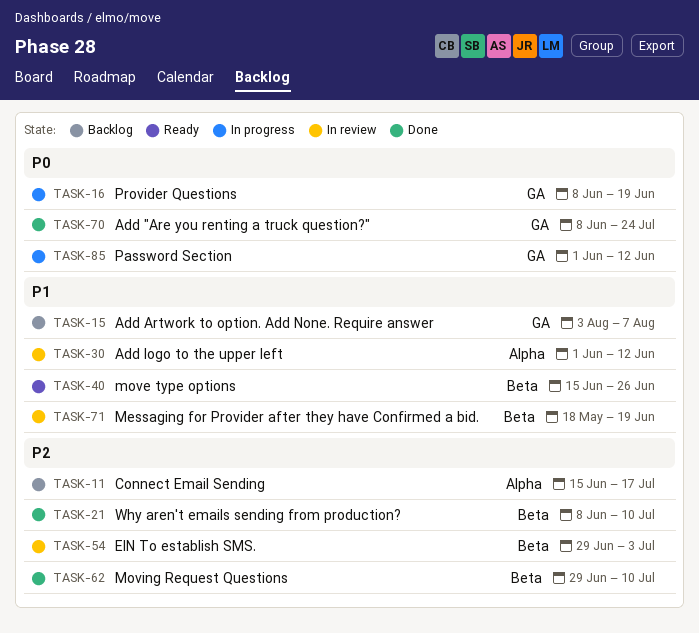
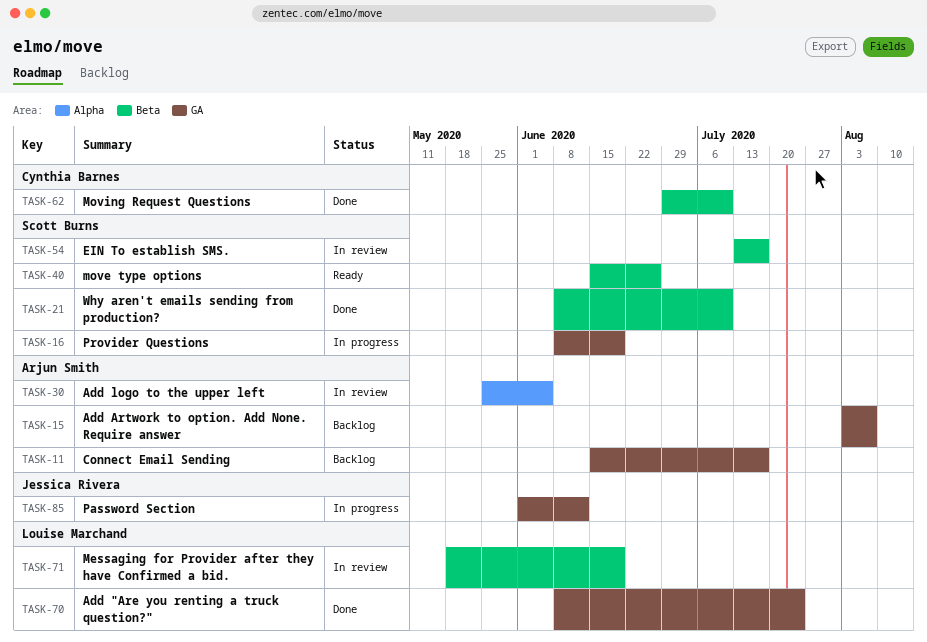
TASK-11, label: Alpha -> GA
TASK-30, start: Jun 1 -> May 25
TASK-30, due: Jun 12 -> Jun 5
TASK-54, start: Jun 29 -> Jul 13
TASK-54, due: Jul 3 -> Jul 17

